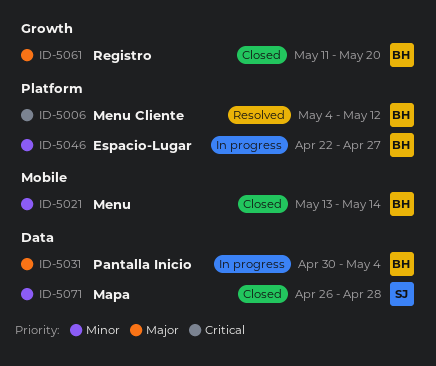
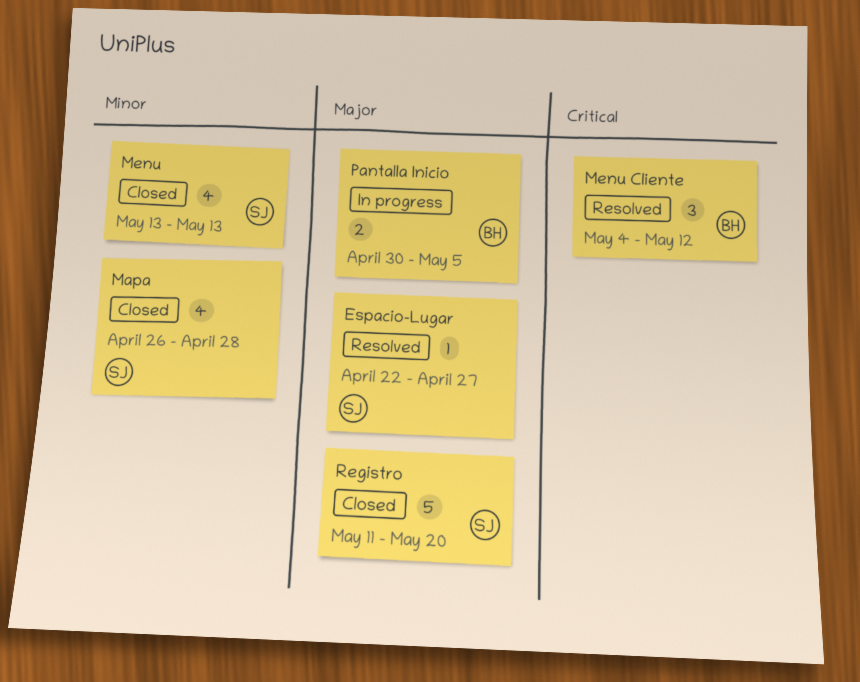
Espacio-Lugar, status: In progress -> Resolved
Espacio-Lugar, owner: BH -> SJ
Espacio-Lugar, priority: Minor -> Major
Menu, owner: BH -> SJ
Menu, due: May 14 -> May 13
Pantalla Inicio, due: May 4 -> May 5
Registro, owner: BH -> SJ

